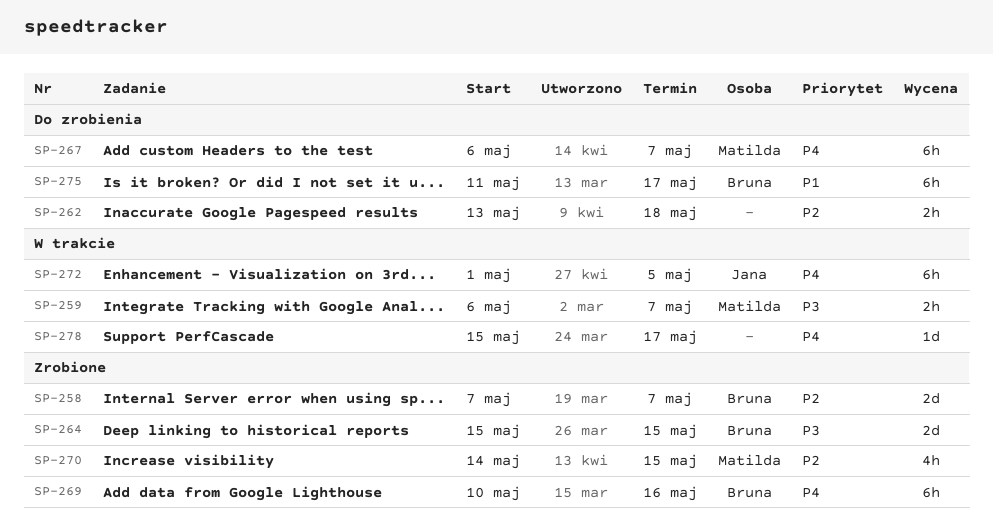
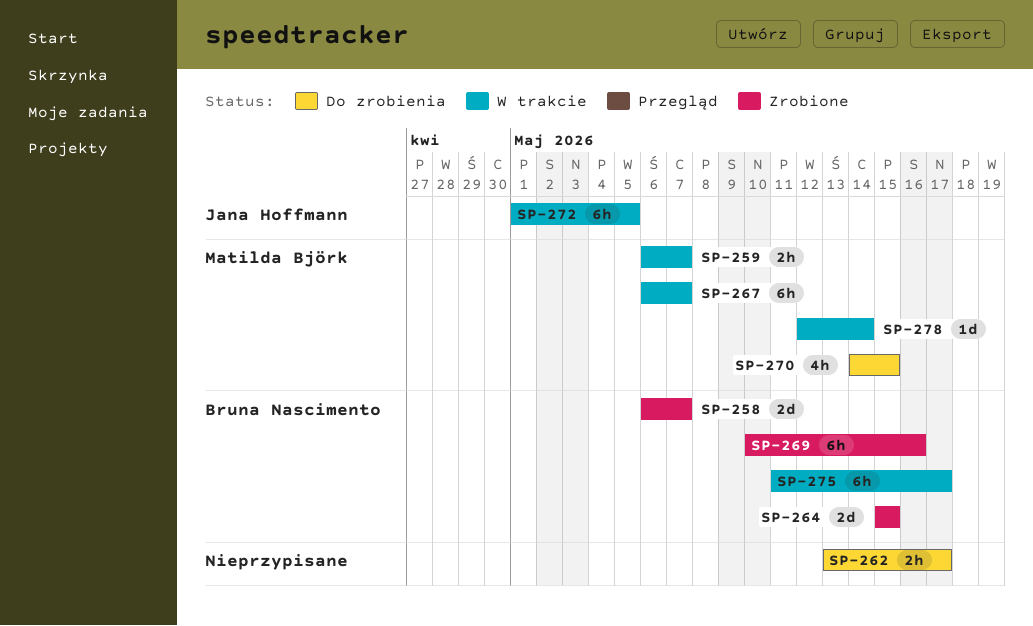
SP-258, start: May 7 -> May 6
SP-262, due: May 18 -> May 17
SP-267, status: Do zrobienia -> W trakcie
SP-270, status: Zrobione -> Do zrobienia
SP-275, status: Do zrobienia -> W trakcie
SP-278, owner: none -> Matilda Björk
SP-278, start: May 15 -> May 12
SP-278, due: May 17 -> May 14

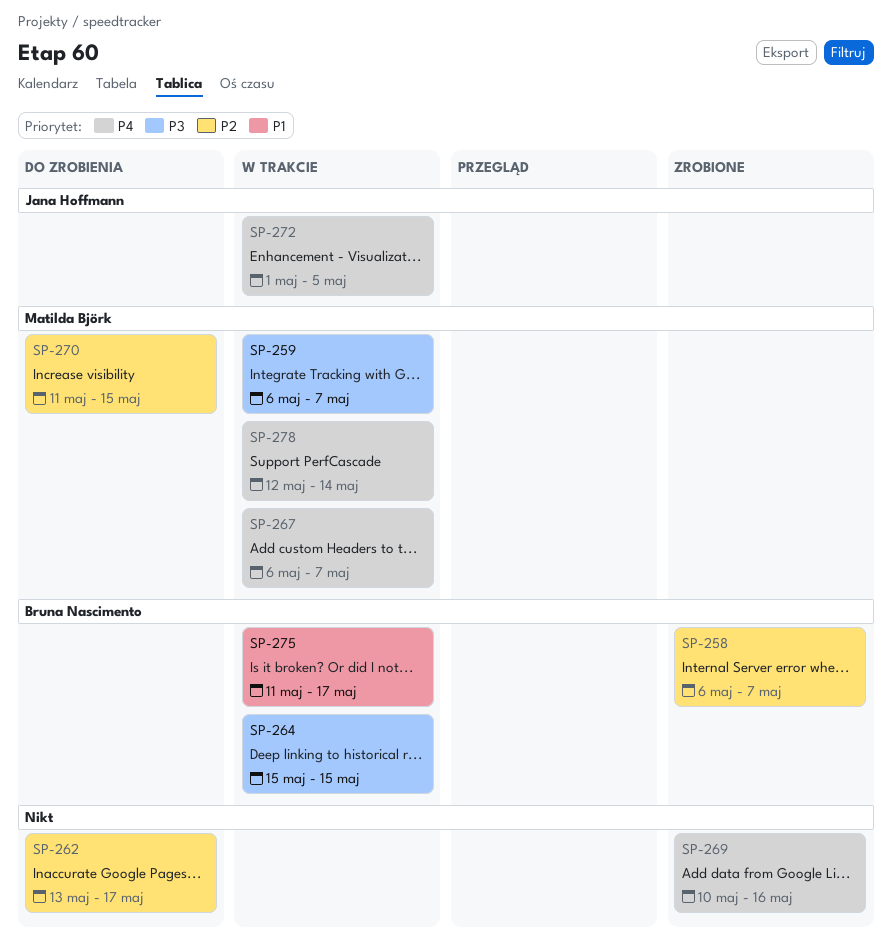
SP-264, status: Zrobione -> W trakcie
SP-269, owner: Bruna Nascimento -> none
SP-270, start: May 14 -> May 11

